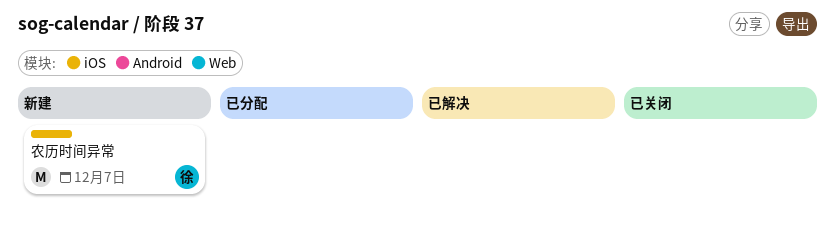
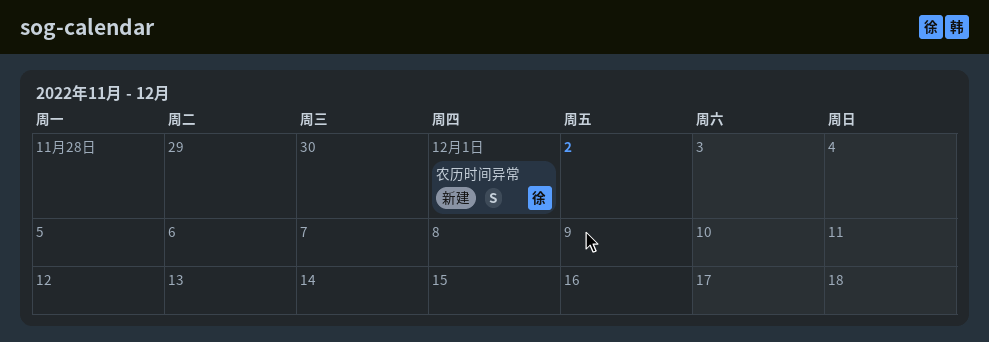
农历时间异常, estimate: M -> S
农历时间异常, due: Dec 7 -> Dec 1

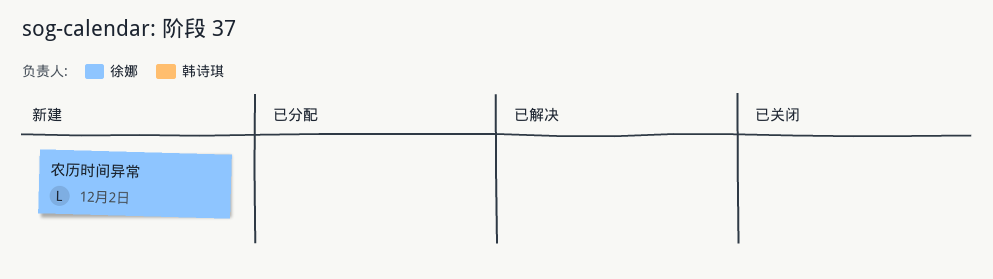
农历时间异常, estimate: S -> L
农历时间异常, due: Dec 1 -> Dec 2

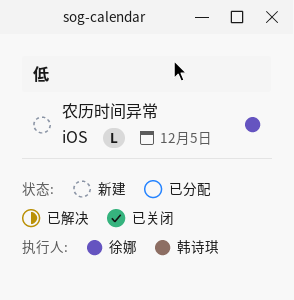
农历时间异常, due: Dec 2 -> Dec 5

